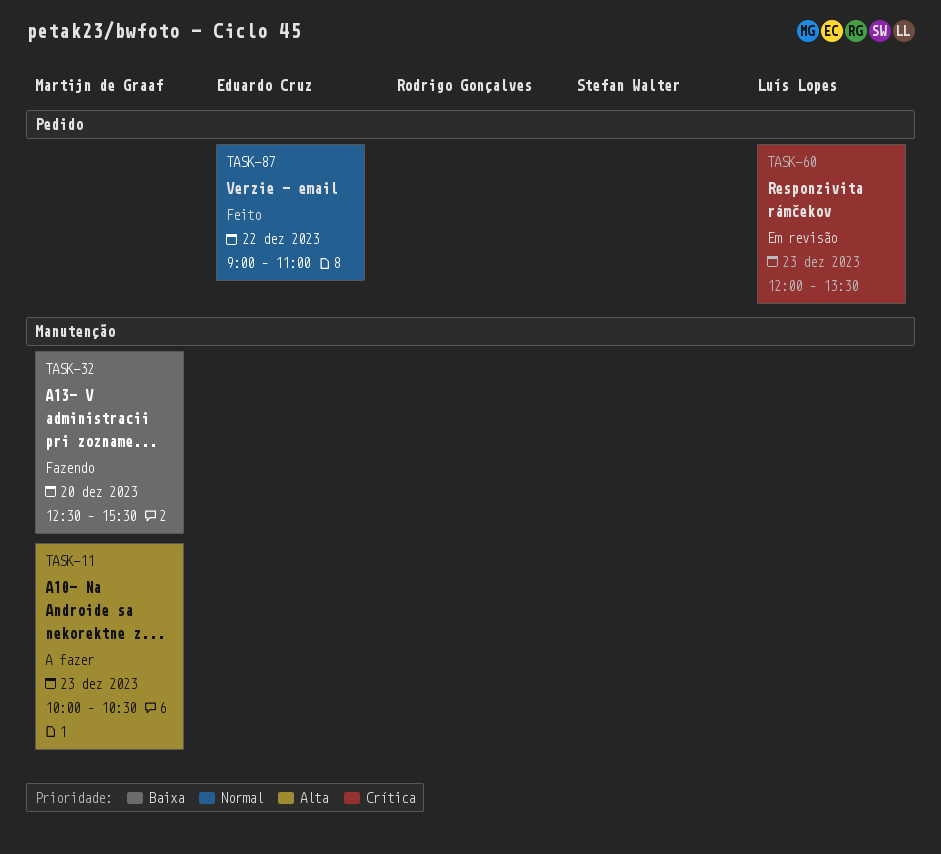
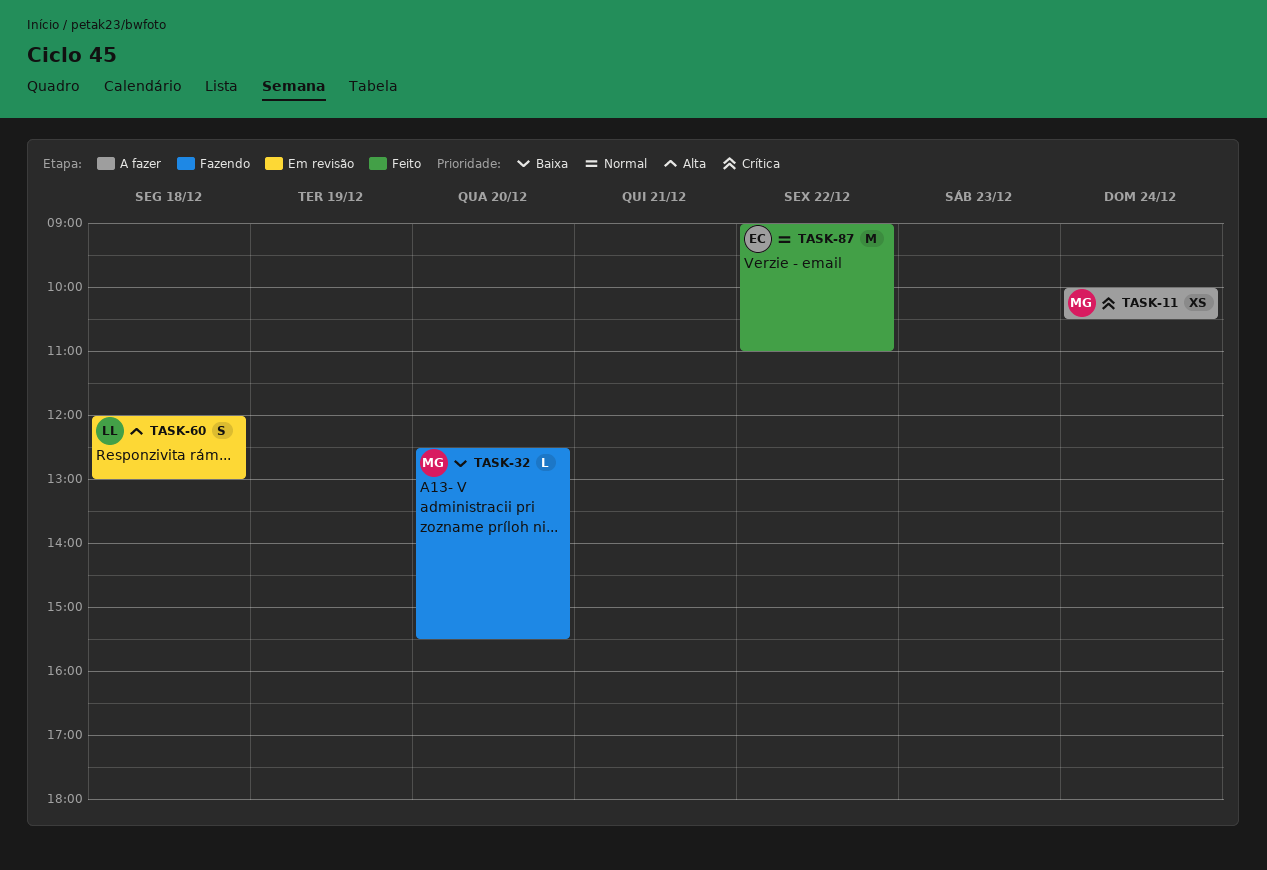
TASK-11, priority: Alta -> Crítica
TASK-11, day: Dec 23 -> Dec 24
TASK-60, priority: Crítica -> Alta
TASK-60, day: Dec 23 -> Dec 18
TASK-60, ends: 13:30 -> 13:00

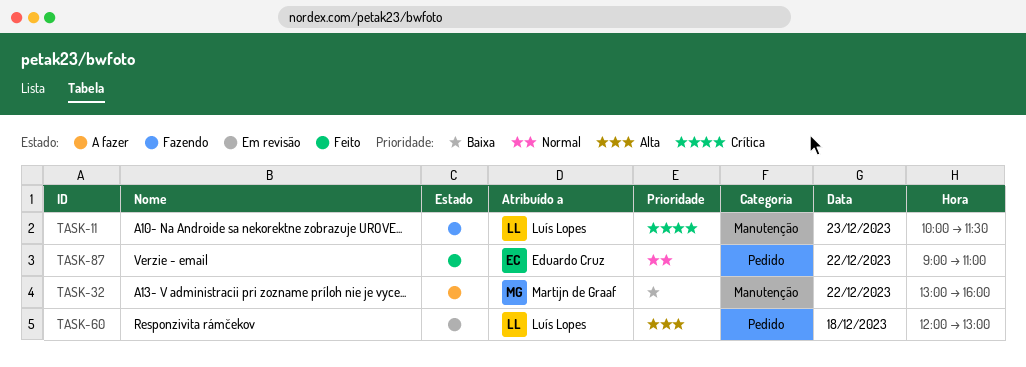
TASK-11, status: A fazer -> Fazendo
TASK-11, owner: Martijn de Graaf -> Luís Lopes
TASK-11, day: Dec 24 -> Dec 23
TASK-11, ends: 10:30 -> 11:30
TASK-32, status: Fazendo -> A fazer
TASK-32, day: Dec 20 -> Dec 22
TASK-32, begins: 12:30 -> 13:00
TASK-32, ends: 15:30 -> 16:00

